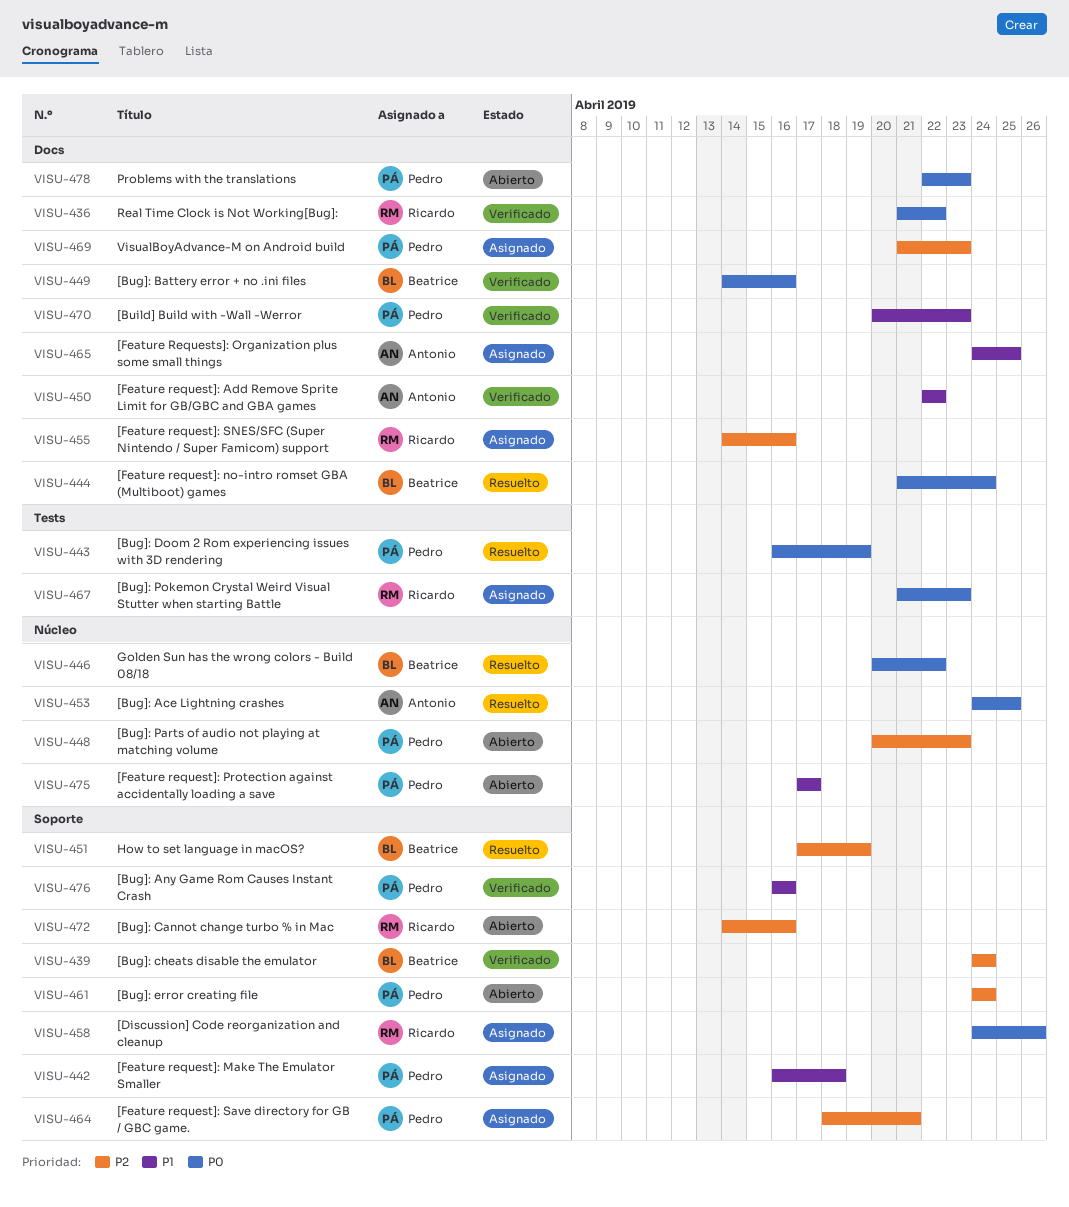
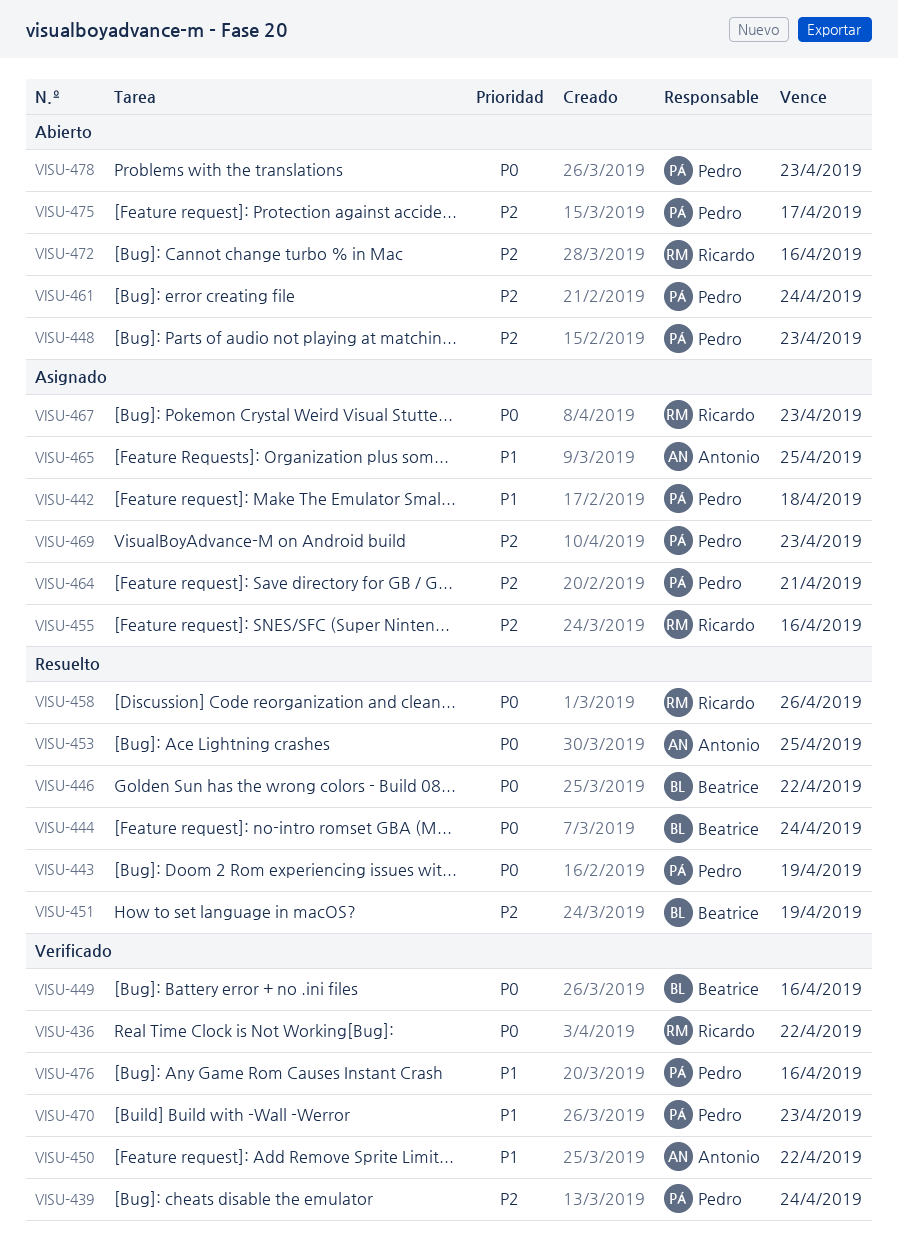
VISU-439, owner: Beatrice -> Pedro
VISU-458, status: Asignado -> Resuelto
VISU-475, priority: P1 -> P2

